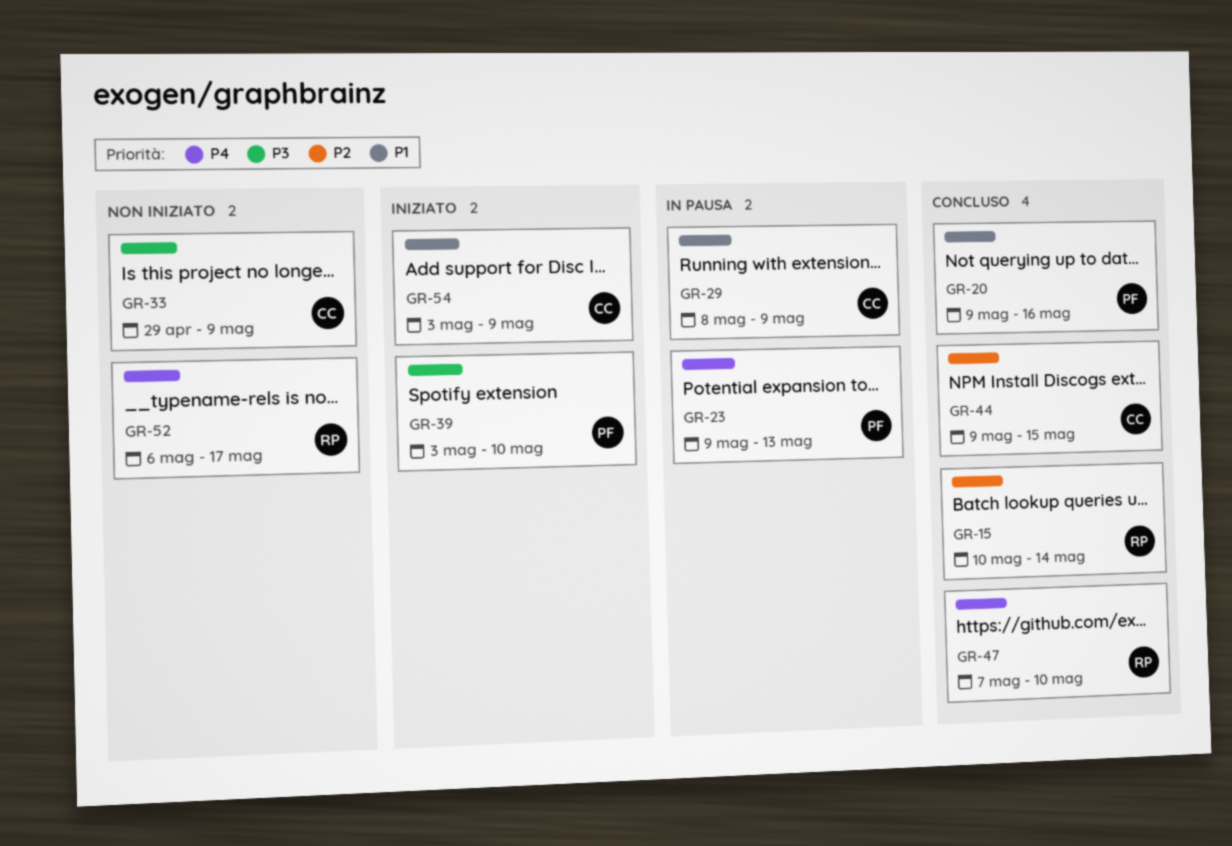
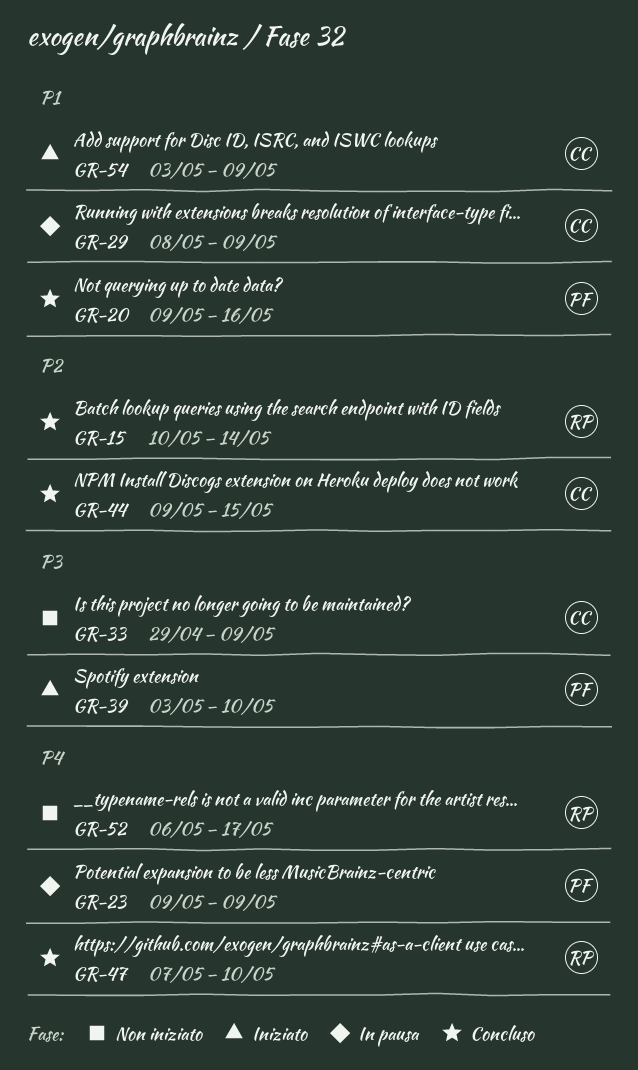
GR-23, due: May 13 -> May 9

